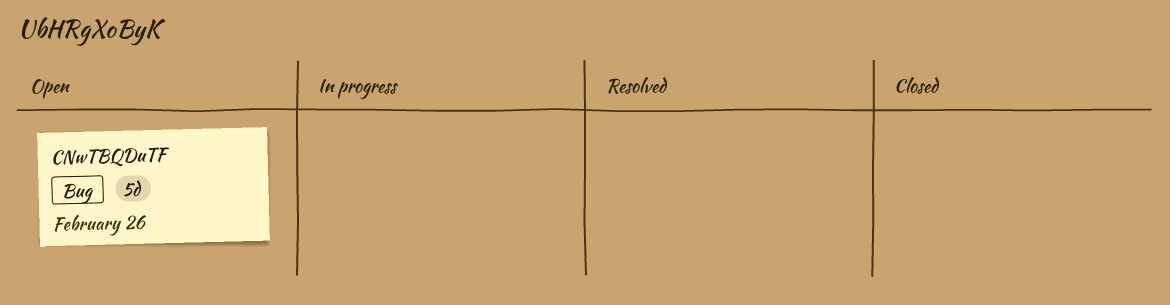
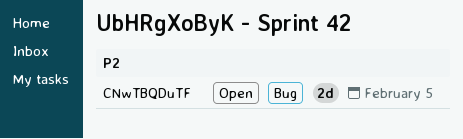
CNwTBQDuTF, estimate: 5d -> 2d
CNwTBQDuTF, due: Feb 26 -> Feb 5

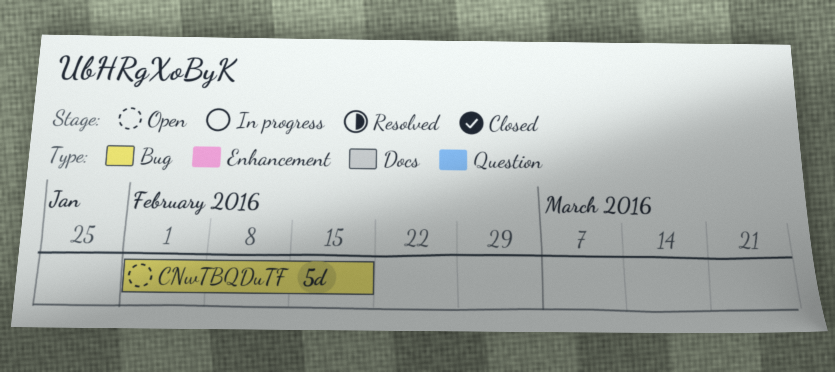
CNwTBQDuTF, estimate: 2d -> 5d
CNwTBQDuTF, due: Feb 5 -> Feb 19

